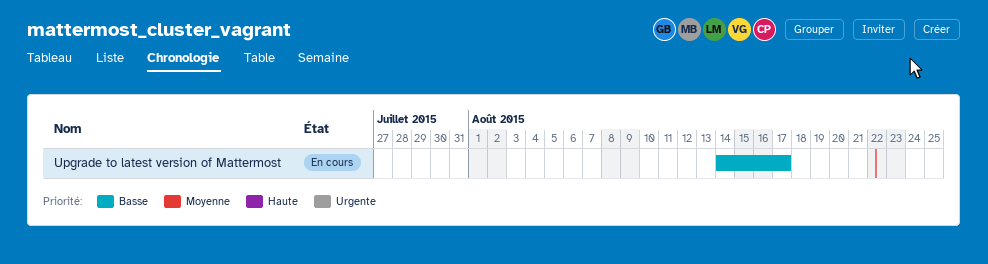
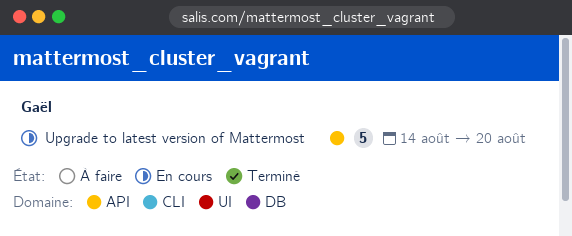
Upgrade to latest version of Mattermost, due: Aug 17 -> Aug 20

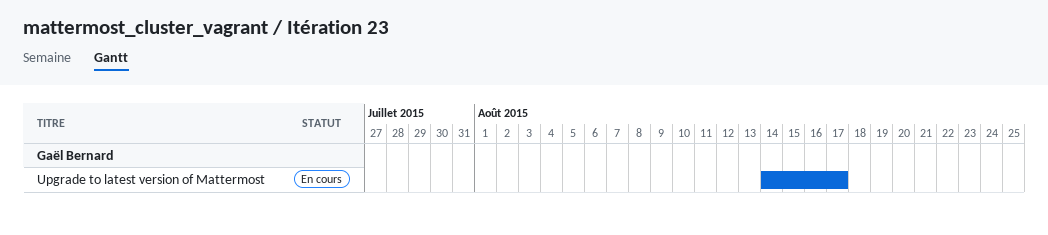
Upgrade to latest version of Mattermost, due: Aug 20 -> Aug 17

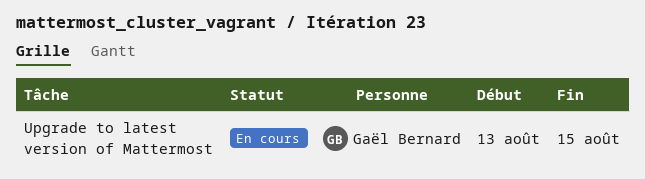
Upgrade to latest version of Mattermost, start: Aug 14 -> Aug 13
Upgrade to latest version of Mattermost, due: Aug 17 -> Aug 15

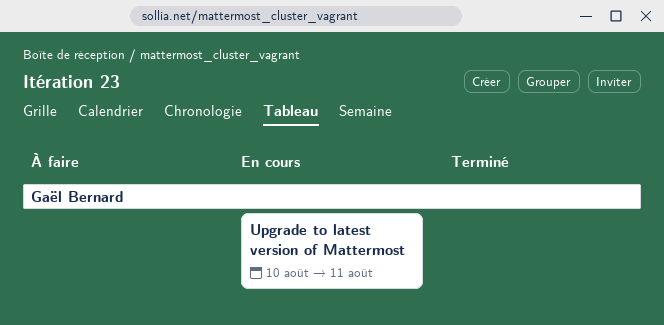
Upgrade to latest version of Mattermost, start: Aug 13 -> Aug 10
Upgrade to latest version of Mattermost, due: Aug 15 -> Aug 11

